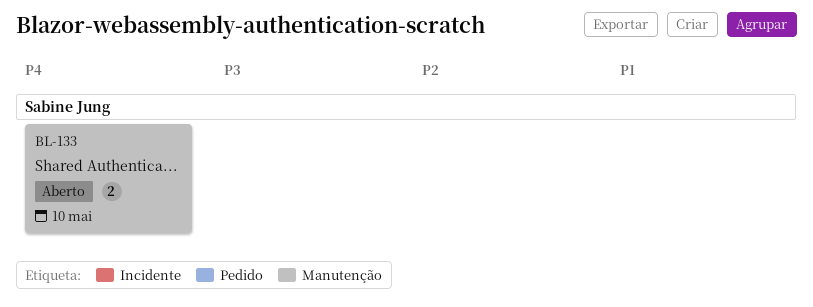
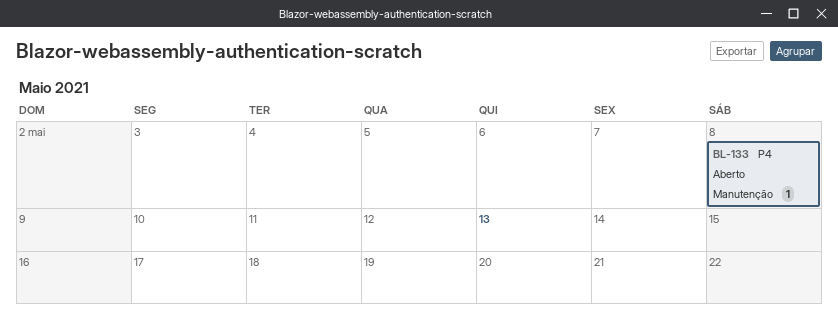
BL-133, estimate: 2 -> 1
BL-133, due: May 10 -> May 8

